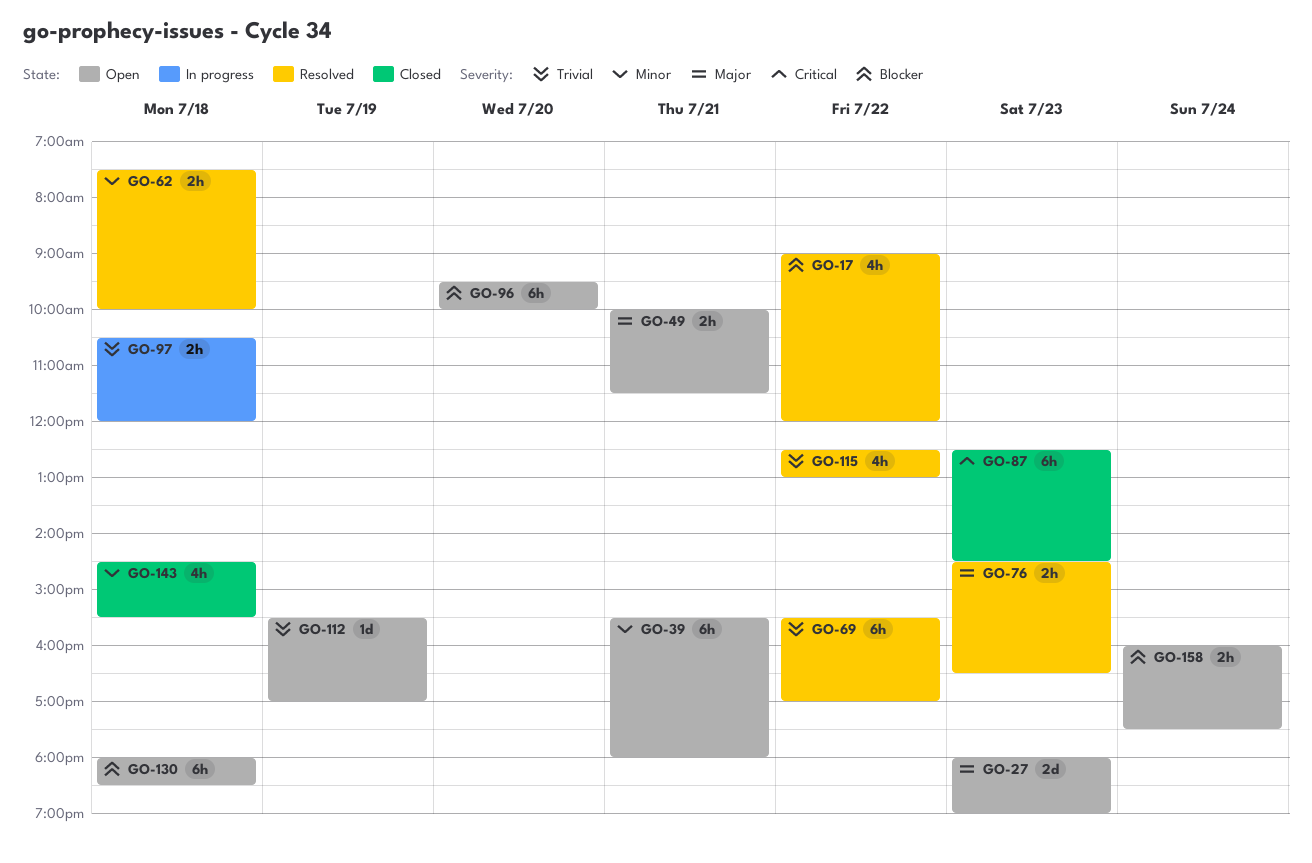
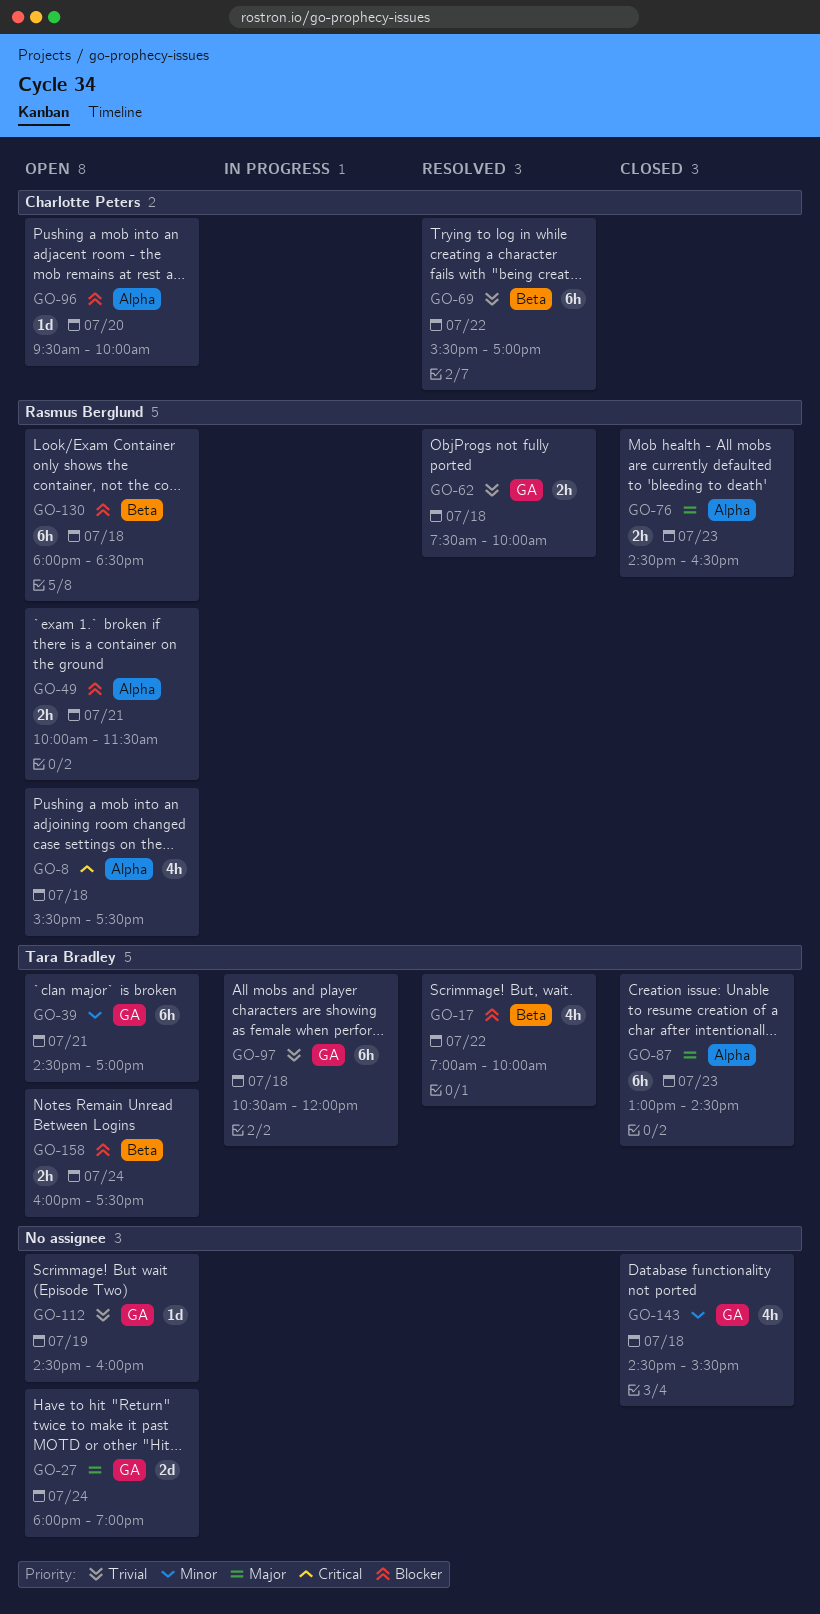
GO-8: none -> present
GO-17, begins: 09:00 -> 07:00
GO-17, ends: 12:00 -> 10:00
GO-27, day: Jul 23 -> Jul 24
GO-39, begins: 15:30 -> 14:30
GO-39, ends: 18:00 -> 17:00
GO-49, priority: Major -> Blocker
GO-62, priority: Minor -> Trivial
GO-76, status: Resolved -> Closed
GO-87, priority: Critical -> Major
GO-87, begins: 12:30 -> 13:00
GO-96, estimate: 6h -> 1d
GO-97, estimate: 2h -> 6h
GO-112, begins: 15:30 -> 14:30
GO-112, ends: 17:00 -> 16:00
GO-115: present -> none

